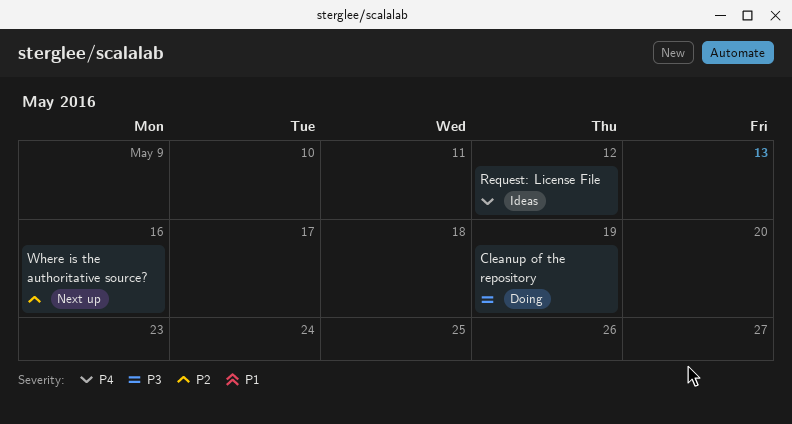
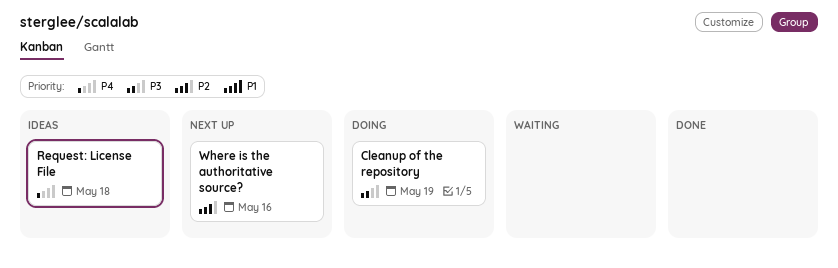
Request: License File, due: May 12 -> May 18

